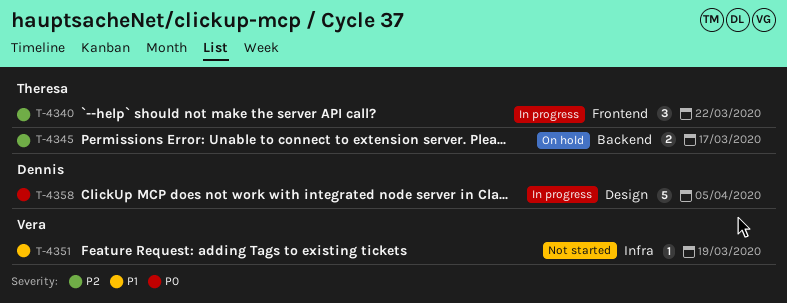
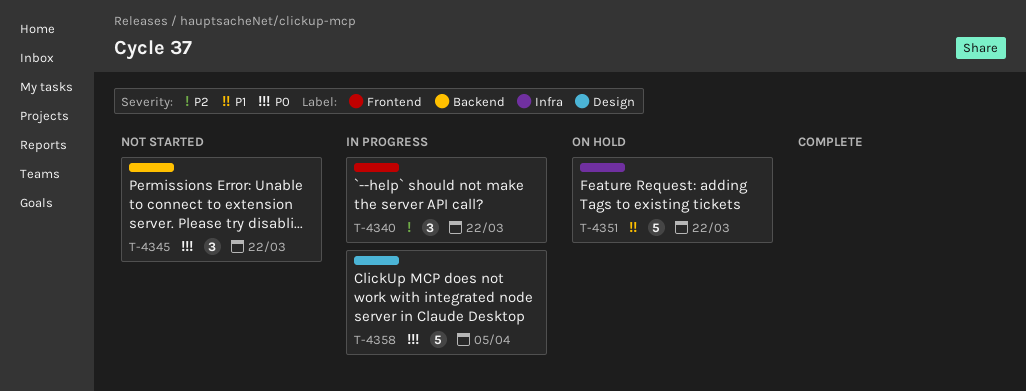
T-4345, status: On hold -> Not started
T-4345, priority: P2 -> P0
T-4345, estimate: 2 -> 3
T-4345, due: Mar 17 -> Mar 22
T-4351, status: Not started -> On hold
T-4351, estimate: 1 -> 5
T-4351, due: Mar 19 -> Mar 22

